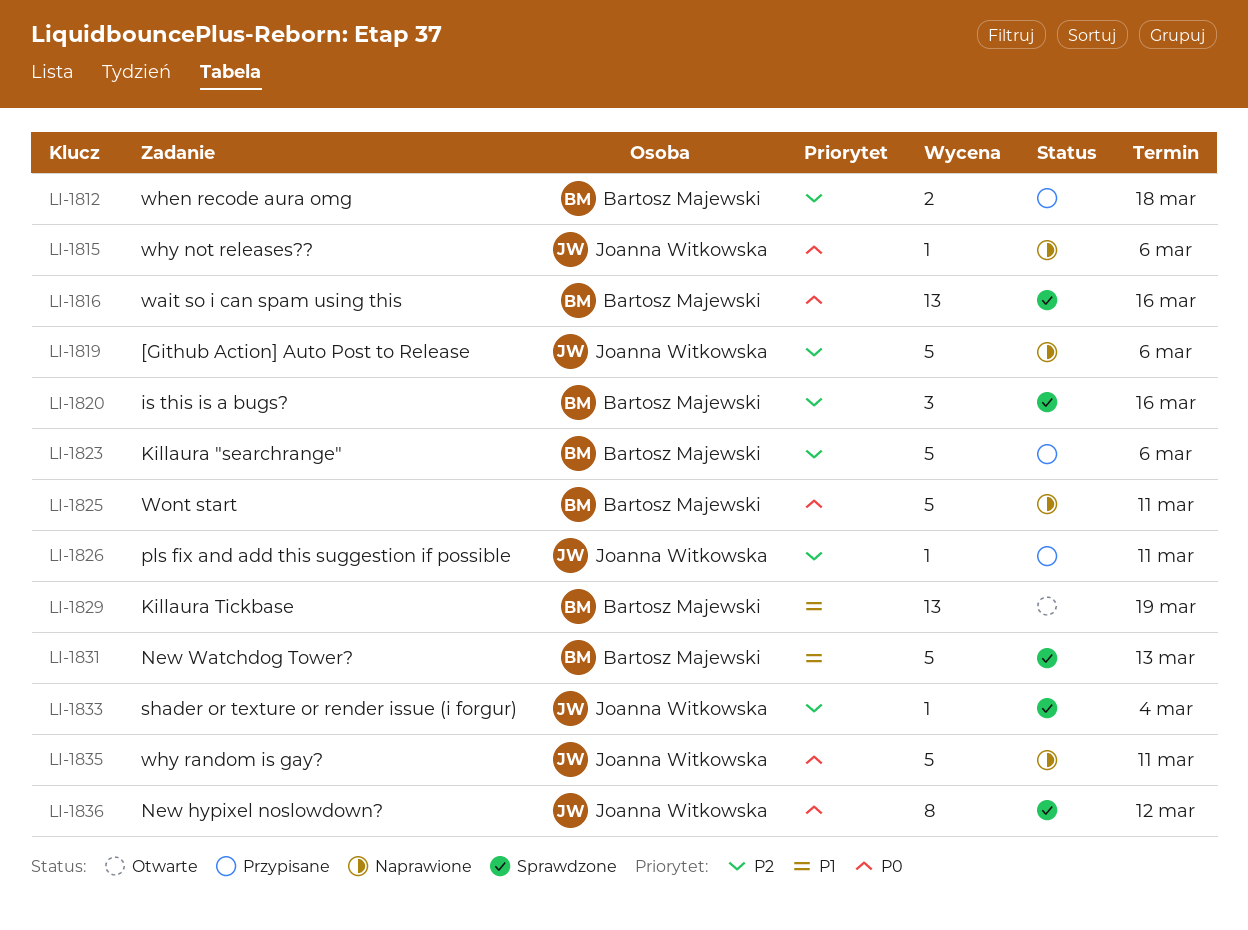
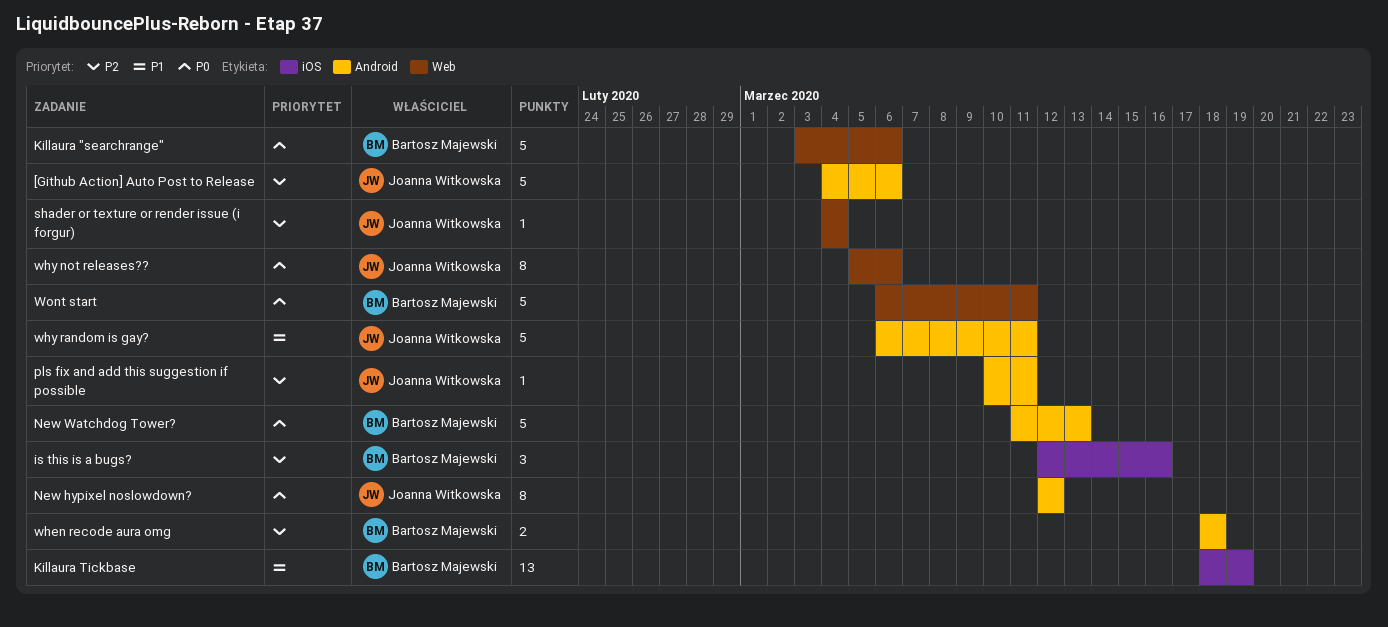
Killaura "searchrange", priority: P2 -> P0
New Watchdog Tower?, priority: P1 -> P0
wait so i can spam using this: present -> none
why not releases??, estimate: 1 -> 8
why random is gay?, priority: P0 -> P1

